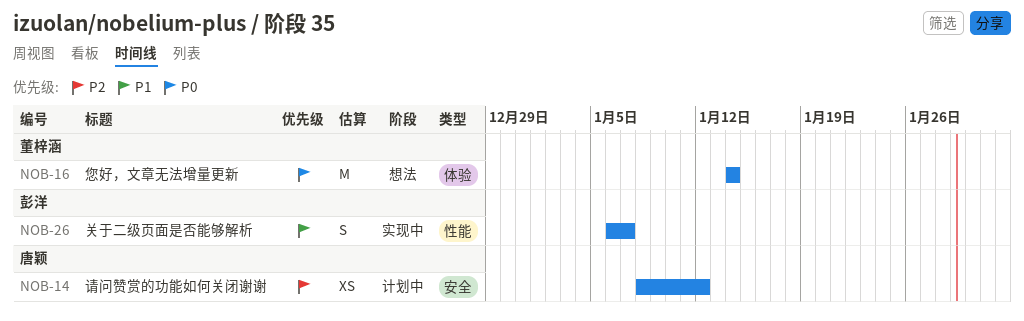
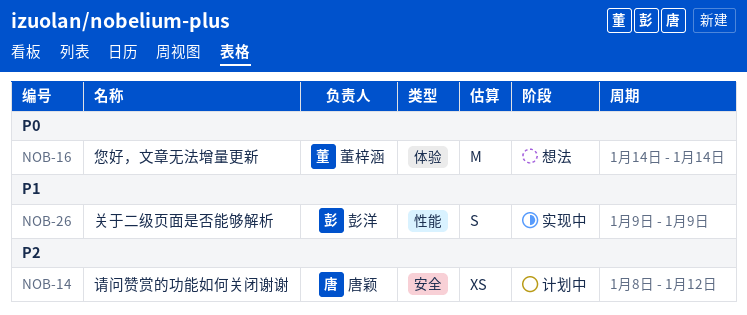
NOB-26, start: Jan 6 -> Jan 9
NOB-26, due: Jan 7 -> Jan 9

